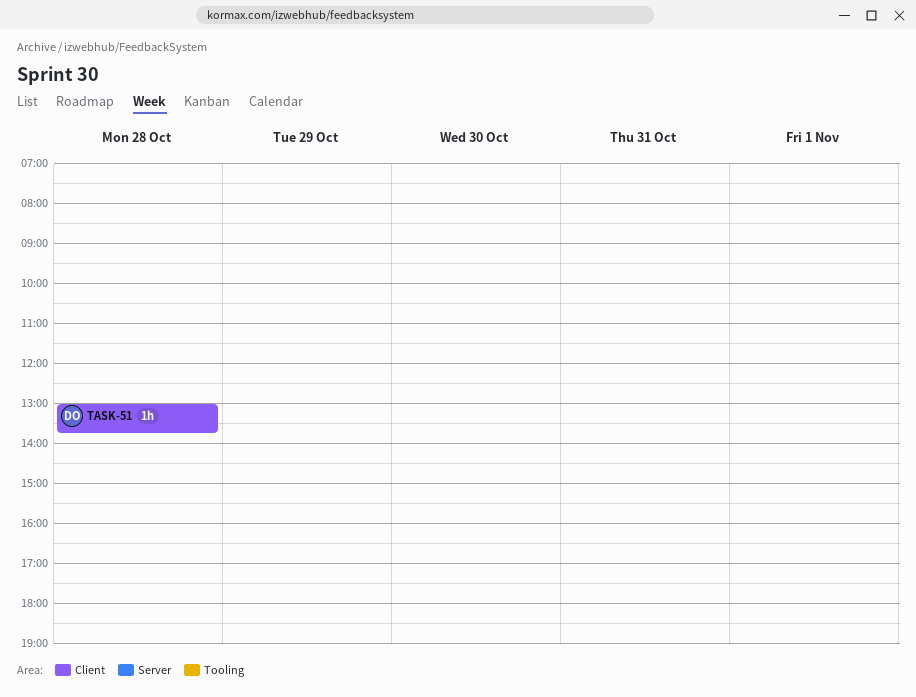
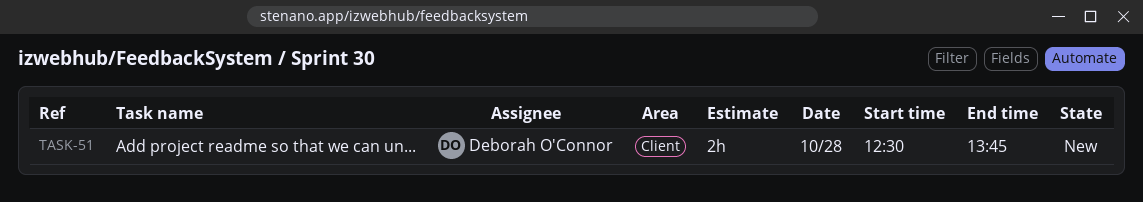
TASK-51, estimate: 1h -> 2h
TASK-51, begins: 13:00 -> 12:30

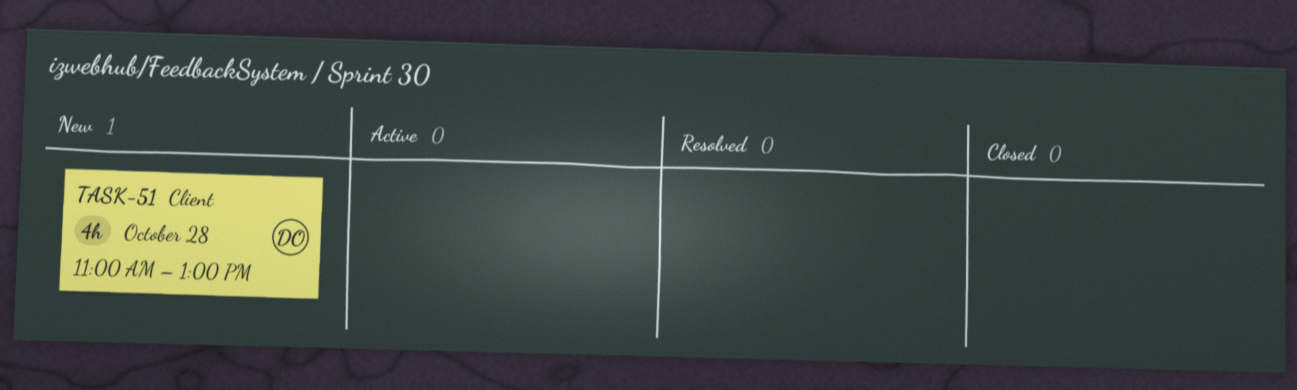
TASK-51, estimate: 2h -> 4h
TASK-51, begins: 12:30 -> 11:00
TASK-51, ends: 13:45 -> 13:00

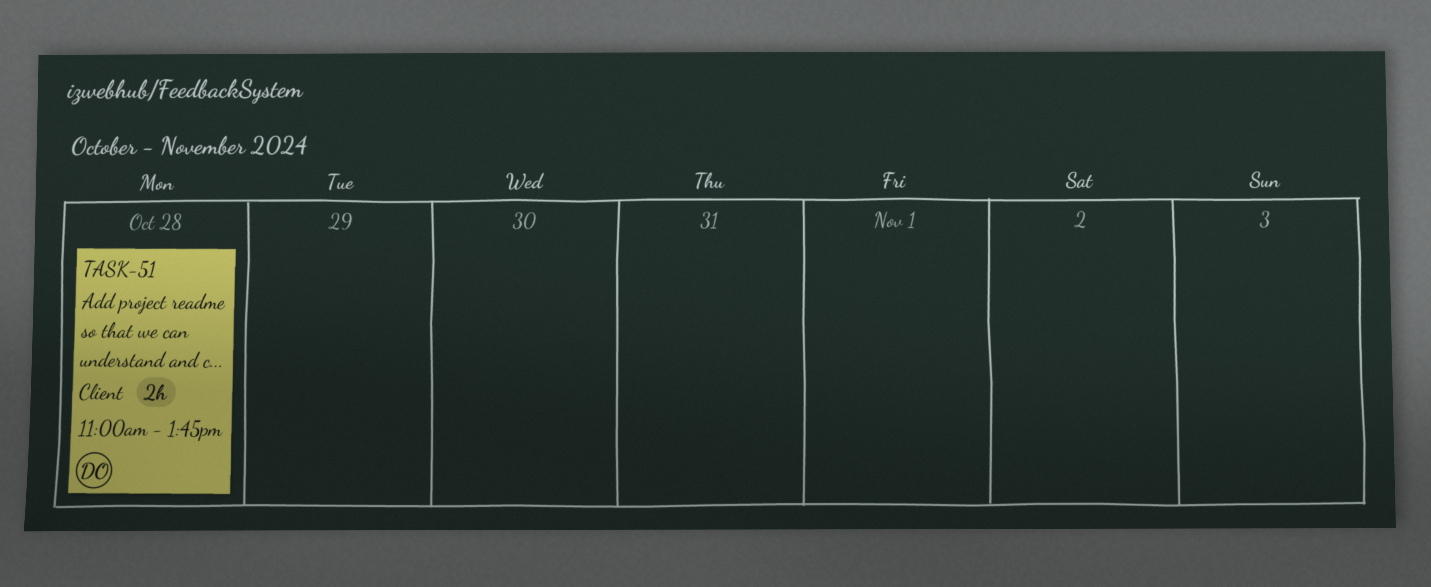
TASK-51, estimate: 4h -> 2h
TASK-51, ends: 13:00 -> 13:45

